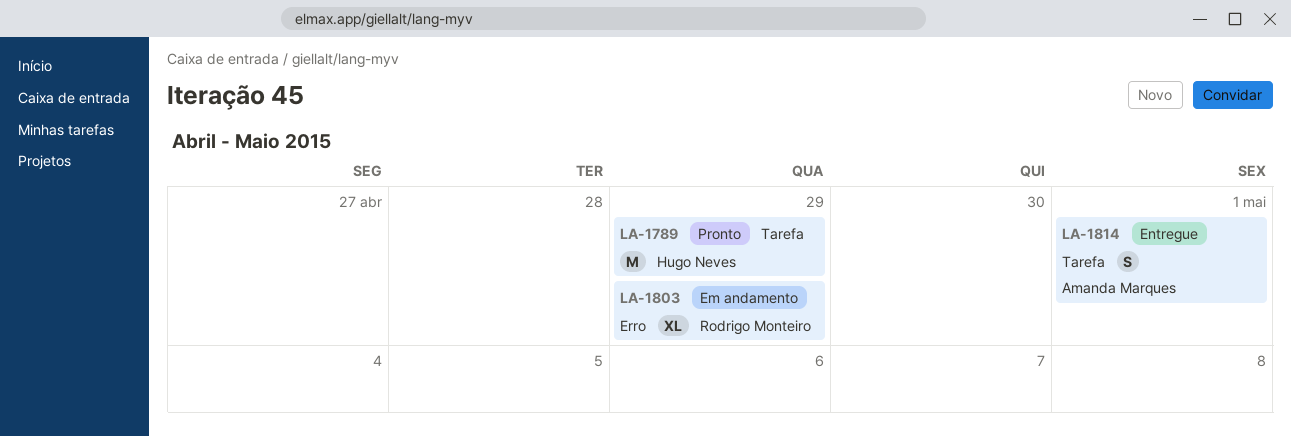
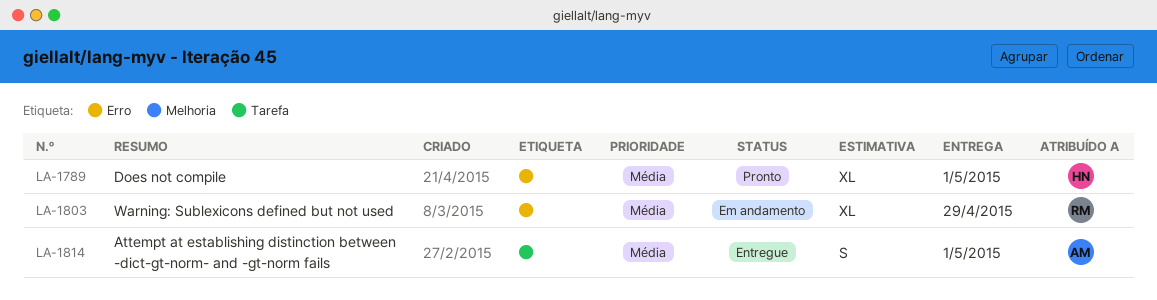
LA-1789, label: Tarefa -> Erro
LA-1789, estimate: M -> XL
LA-1789, due: Apr 29 -> May 1

